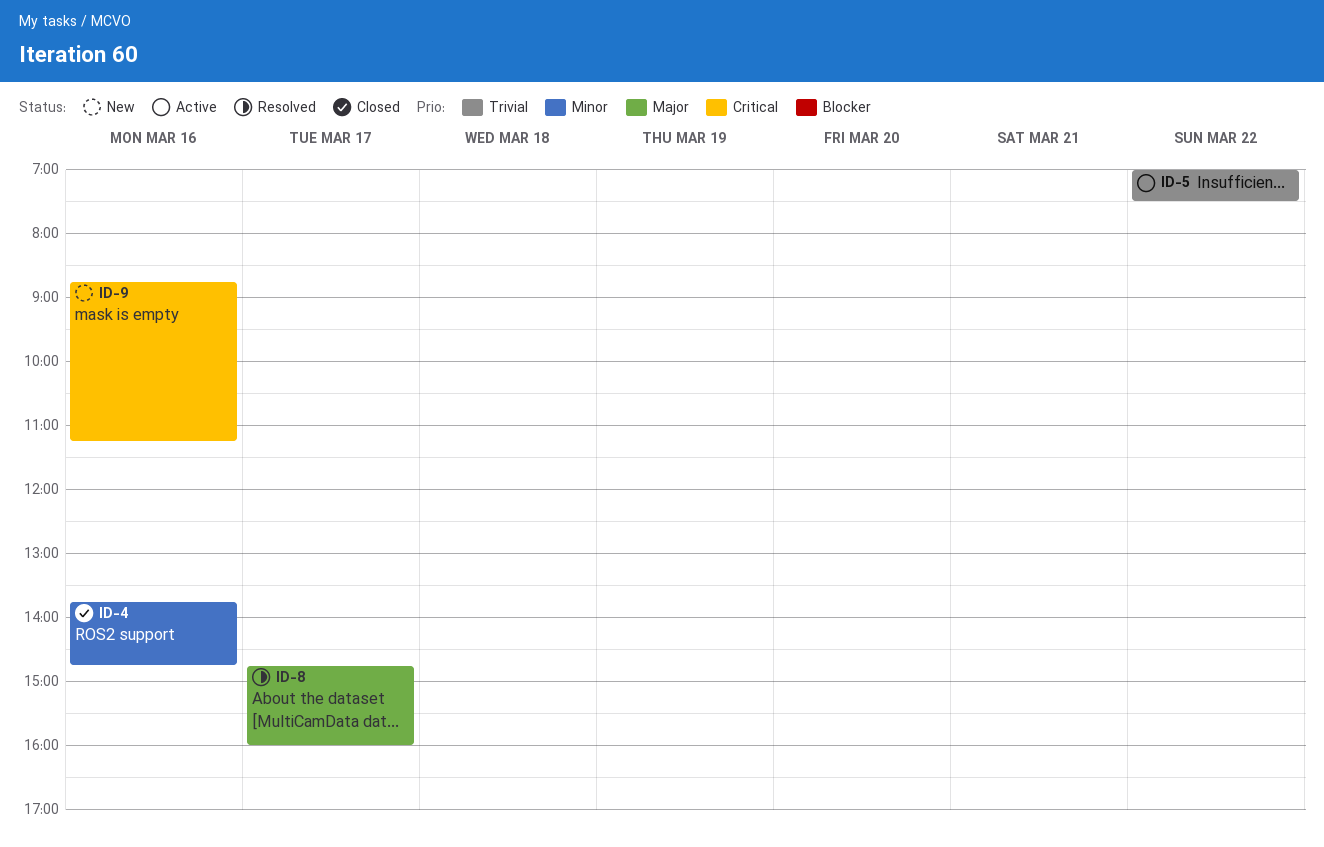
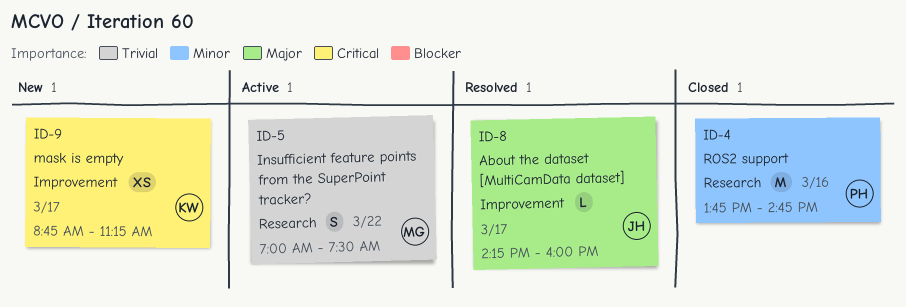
ID-8, begins: 14:45 -> 14:15
ID-9, day: Mar 16 -> Mar 17

